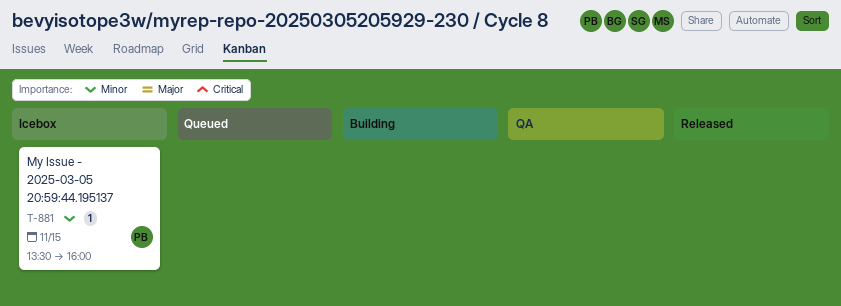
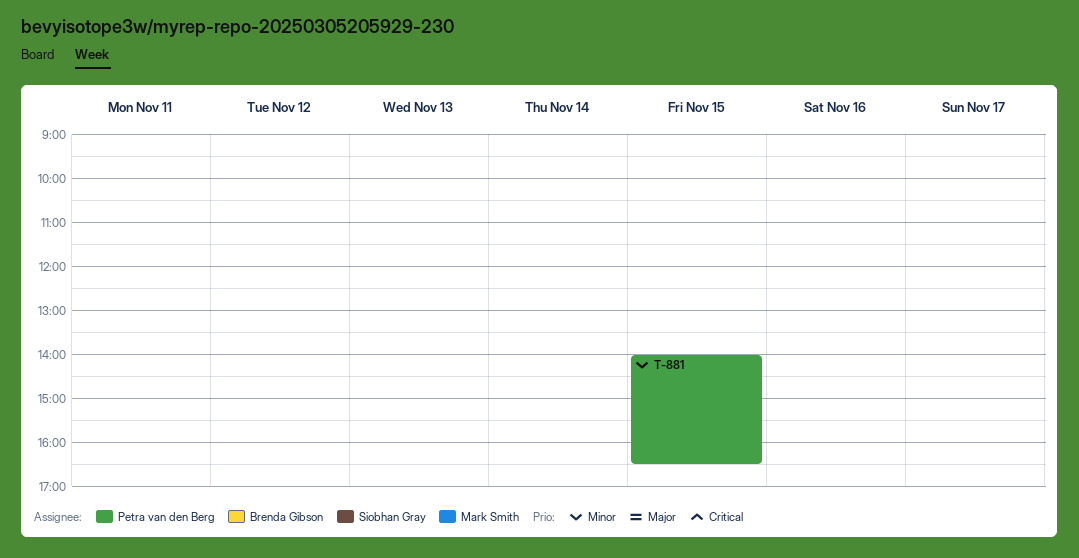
T-881, begins: 13:30 -> 14:00
T-881, ends: 16:00 -> 16:30

